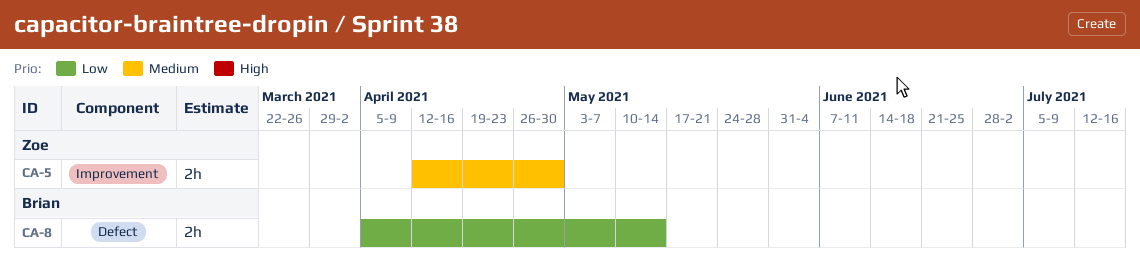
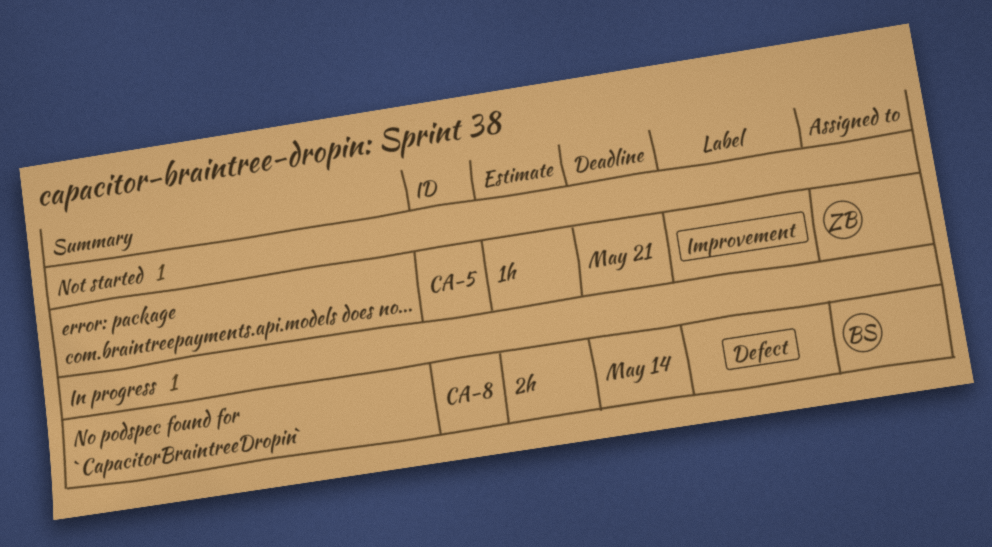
CA-5, estimate: 2h -> 1h
CA-5, due: Apr 30 -> May 21

